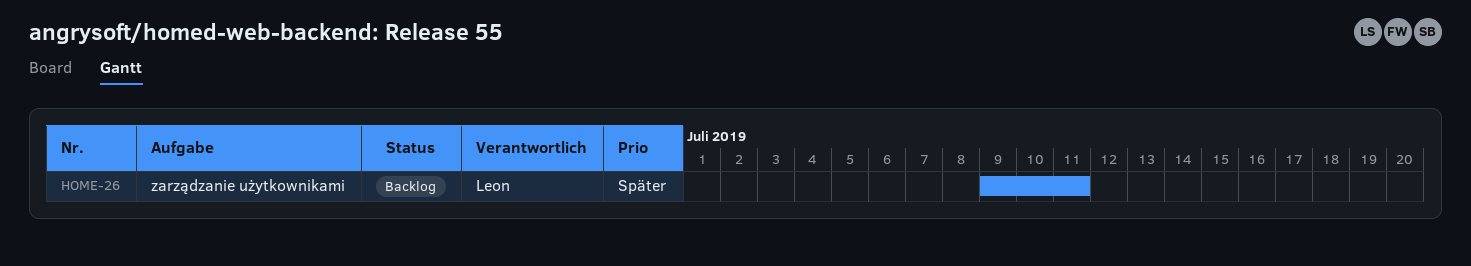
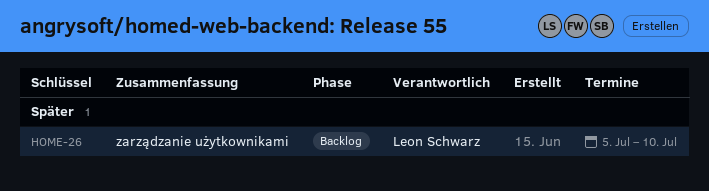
HOME-26, start: Jul 9 -> Jul 5
HOME-26, due: Jul 11 -> Jul 10

